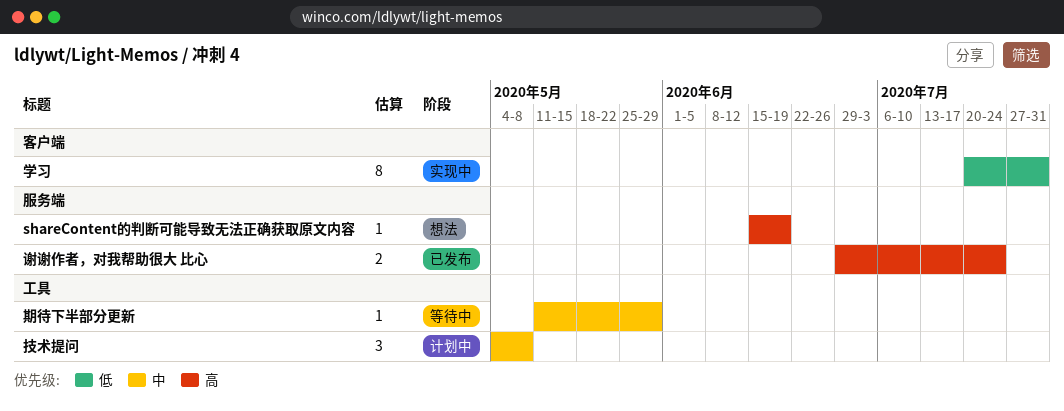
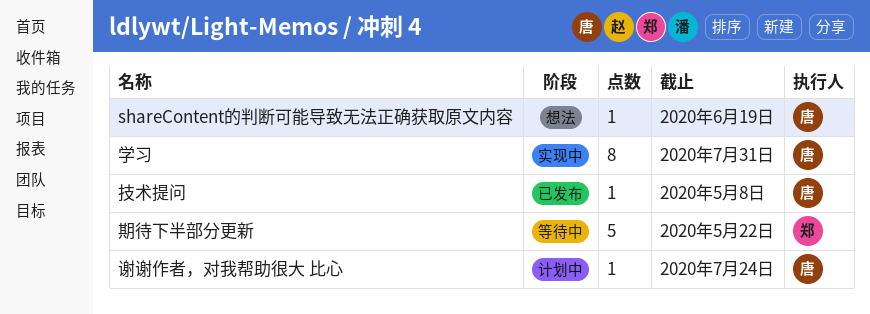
技术提问, status: 计划中 -> 已发布
技术提问, estimate: 3 -> 1
期待下半部分更新, estimate: 1 -> 5
期待下半部分更新, due: May 29 -> May 22
谢谢作者，对我帮助很大 比心, status: 已发布 -> 计划中
谢谢作者，对我帮助很大 比心, estimate: 2 -> 1

